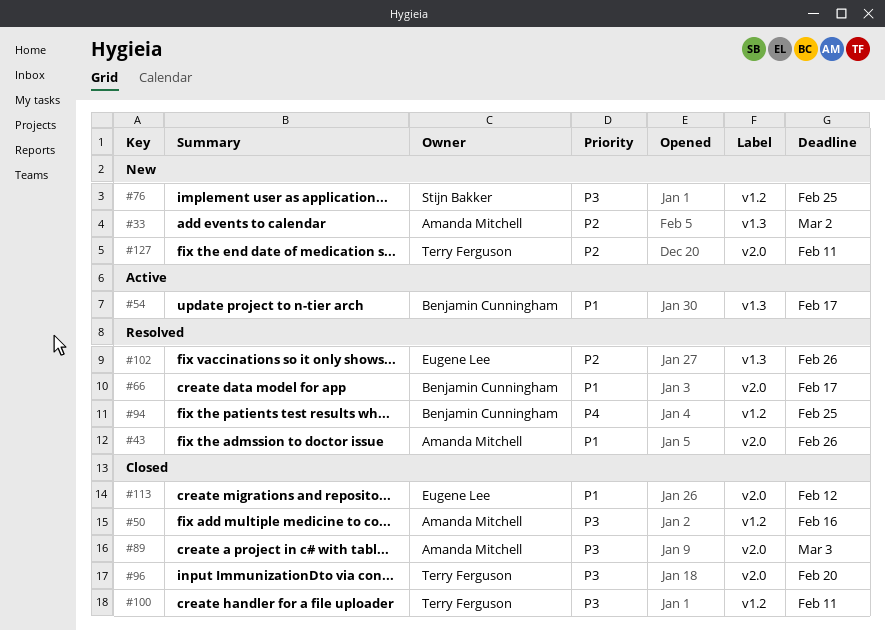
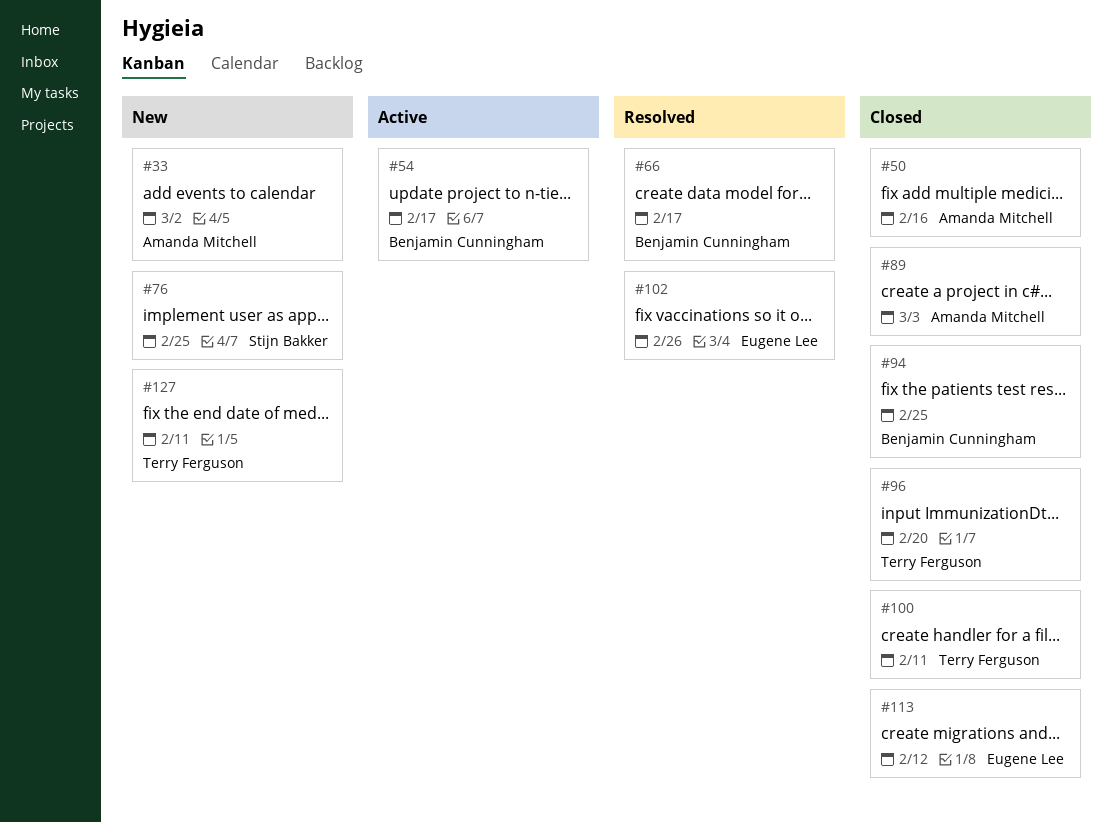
#43: present -> none
#94, status: Resolved -> Closed

